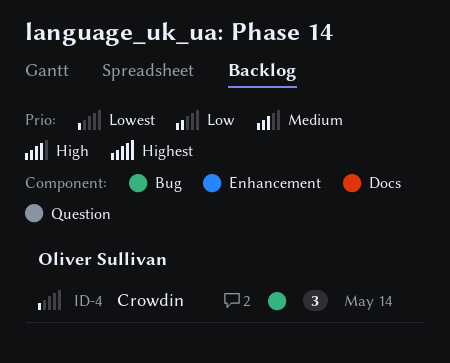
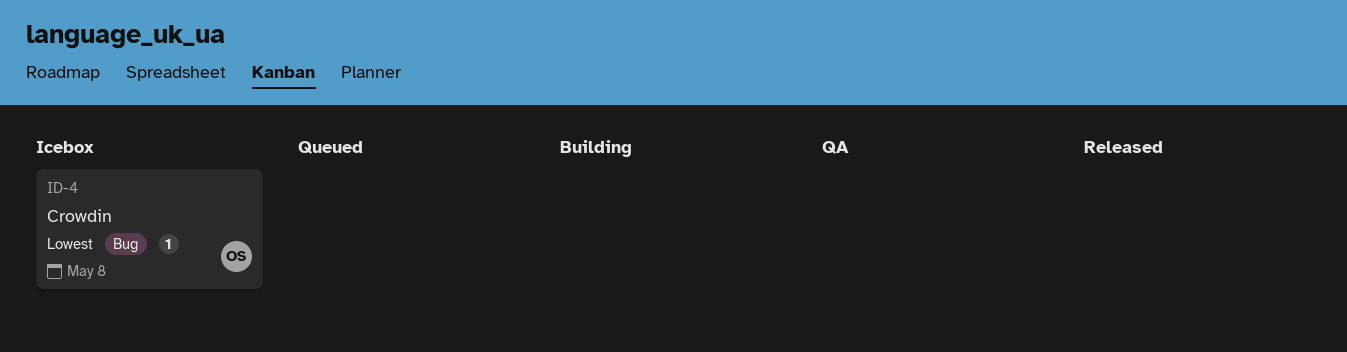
ID-4, estimate: 3 -> 1
ID-4, due: May 14 -> May 8

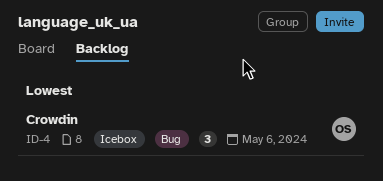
ID-4, estimate: 1 -> 3
ID-4, due: May 8 -> May 6

